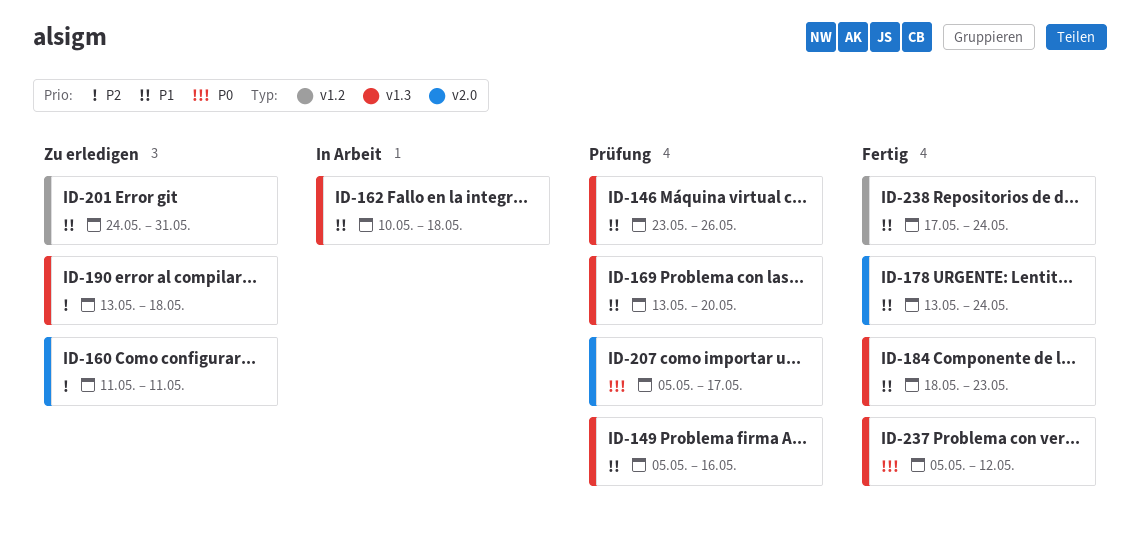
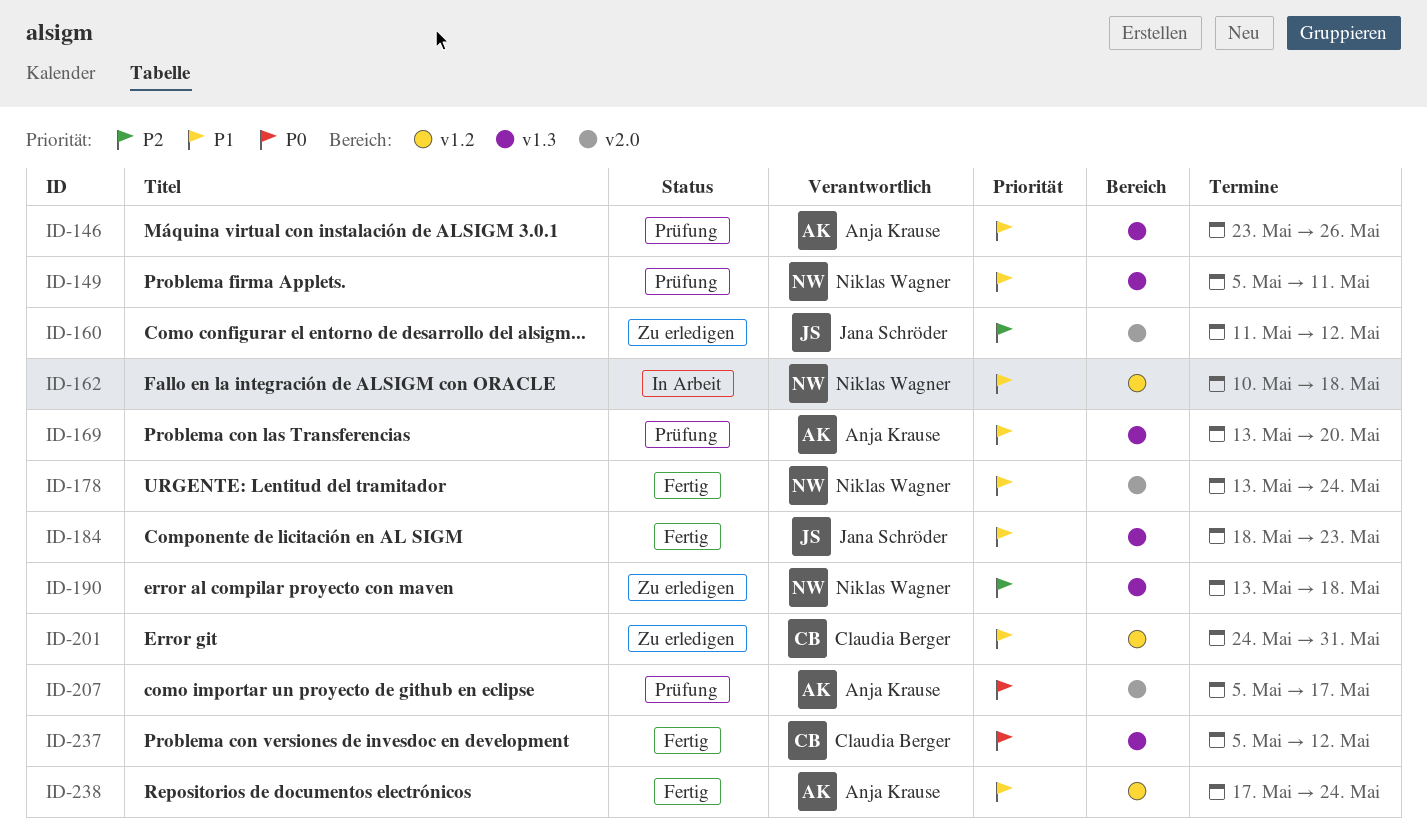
ID-149, due: May 16 -> May 11
ID-160, due: May 11 -> May 12
ID-162, label: v1.3 -> v1.2

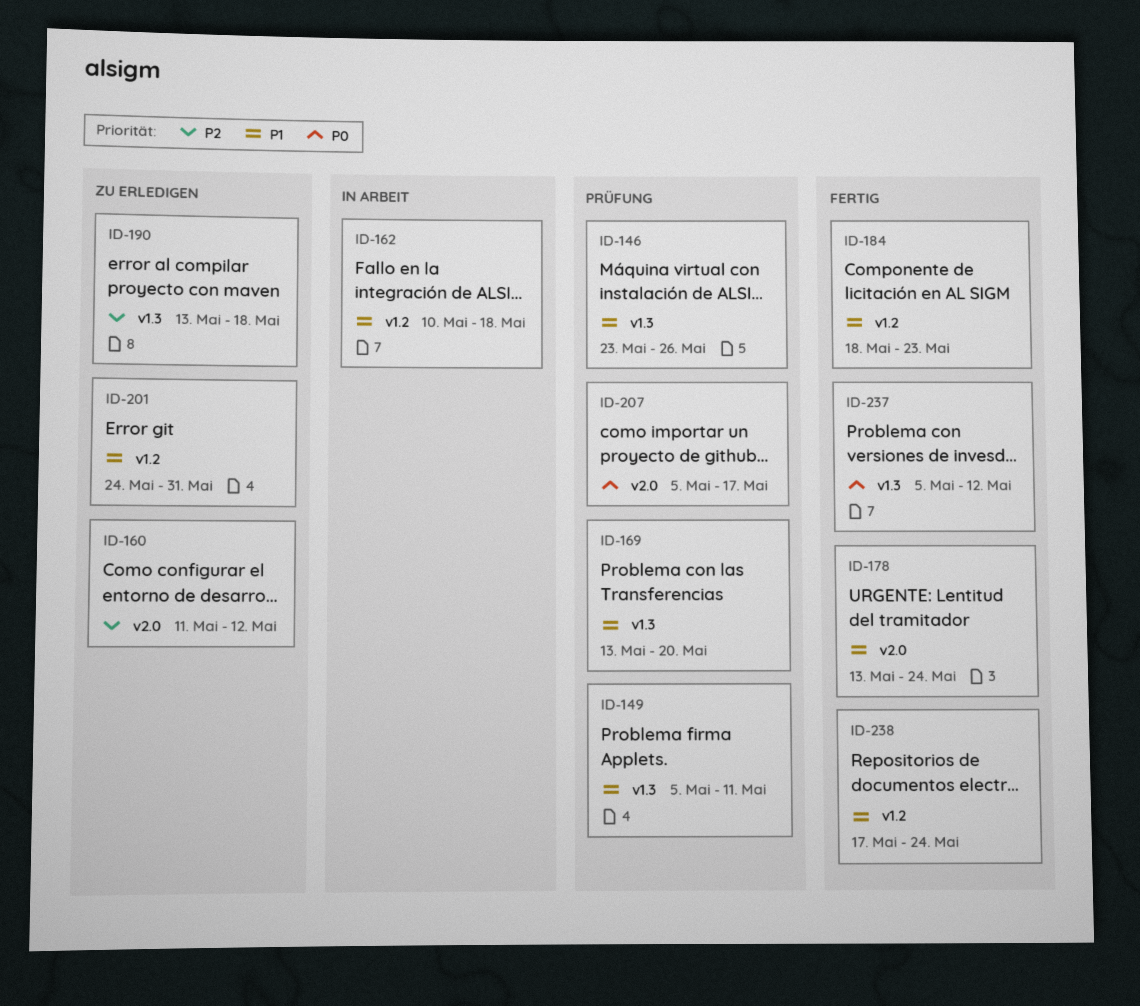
ID-184, label: v1.3 -> v1.2

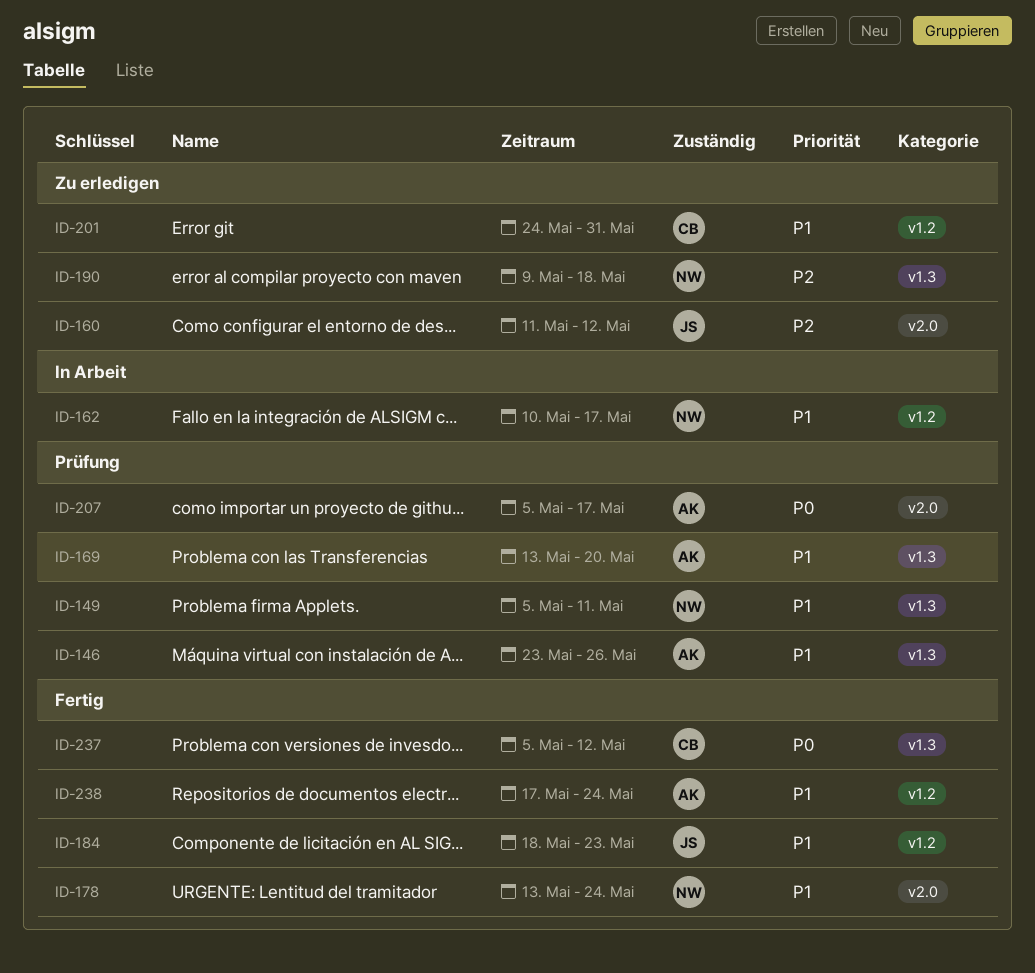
ID-162, due: May 18 -> May 17
ID-190, start: May 13 -> May 9

